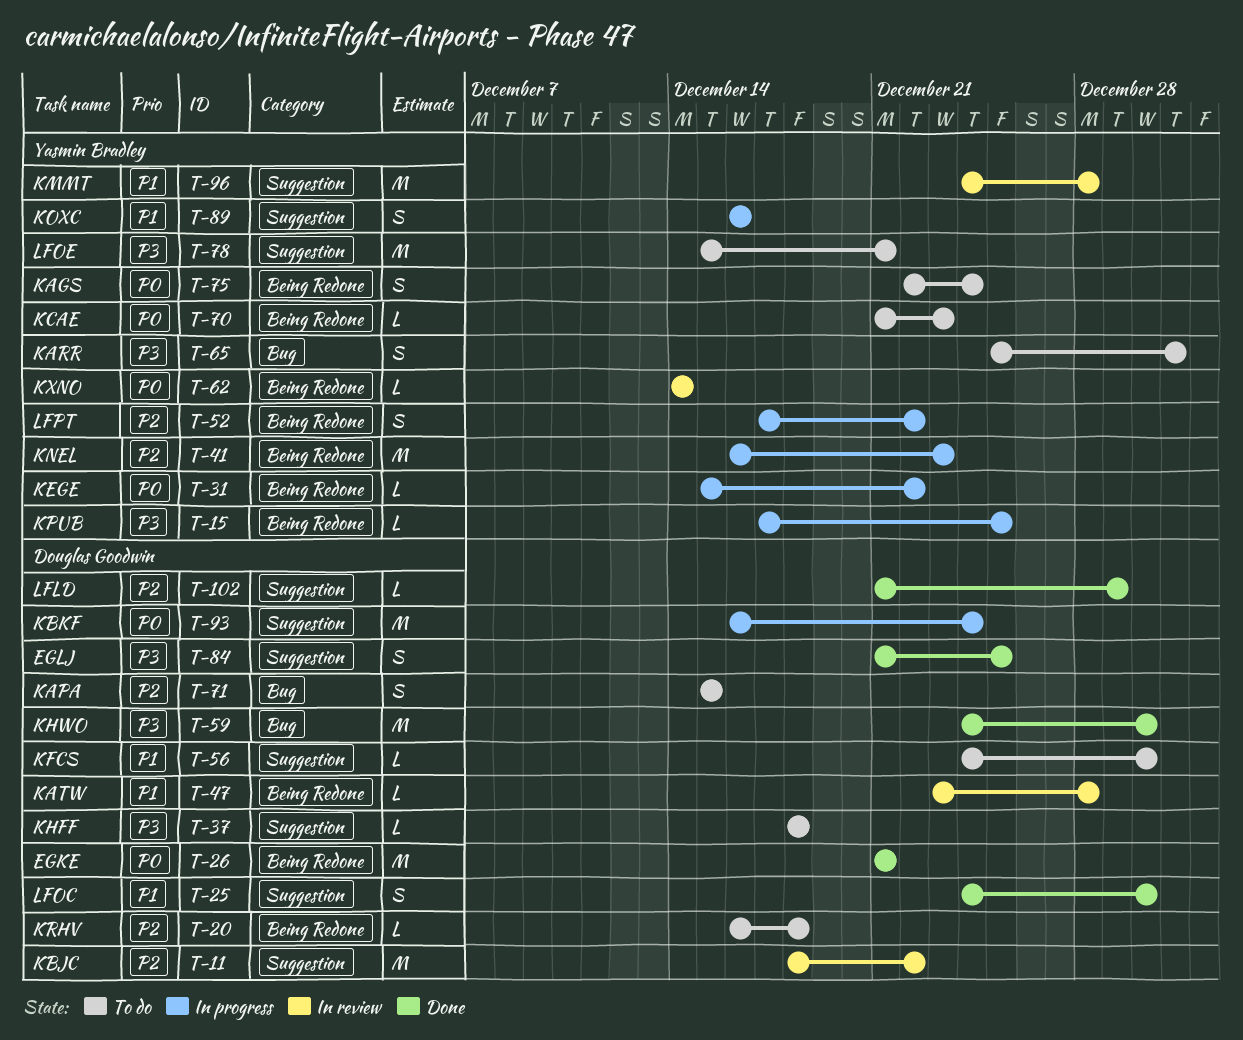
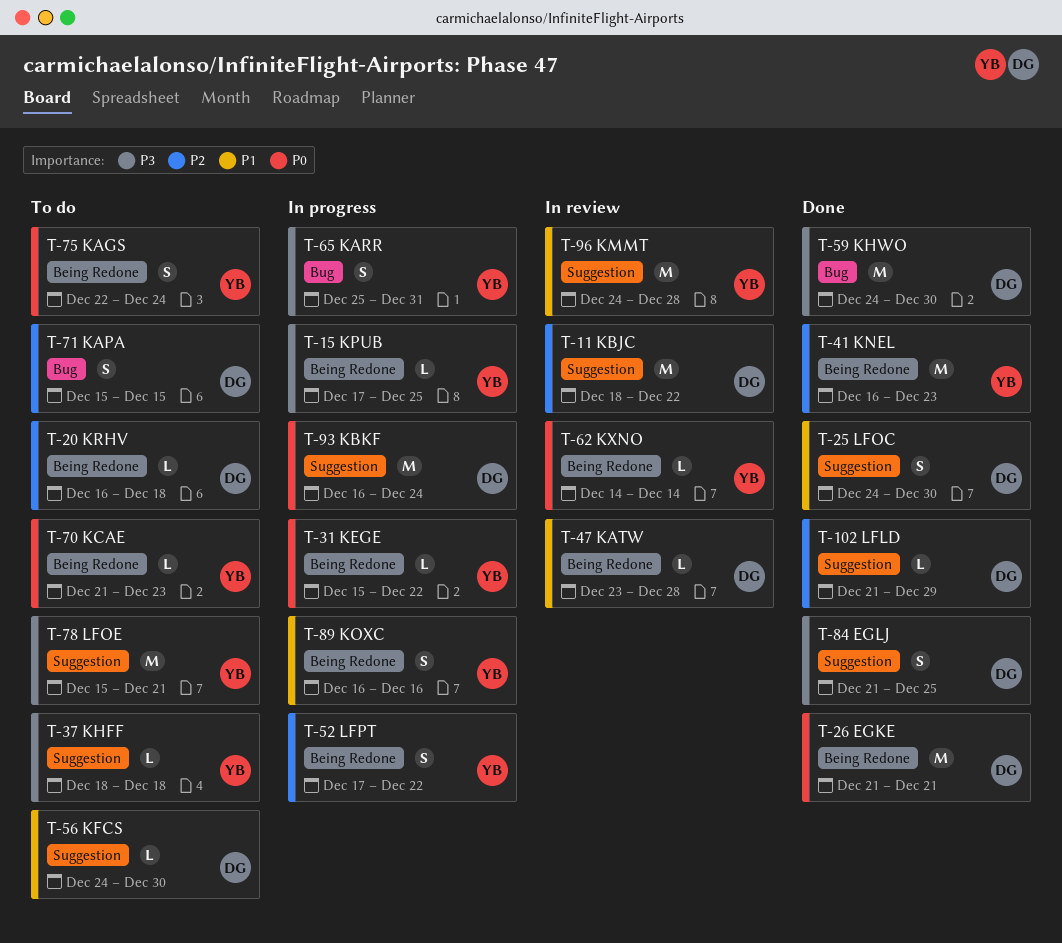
T-37, owner: Douglas Goodwin -> Yasmin Bradley
T-41, status: In progress -> Done
T-65, status: To do -> In progress
T-89, label: Suggestion -> Being Redone

